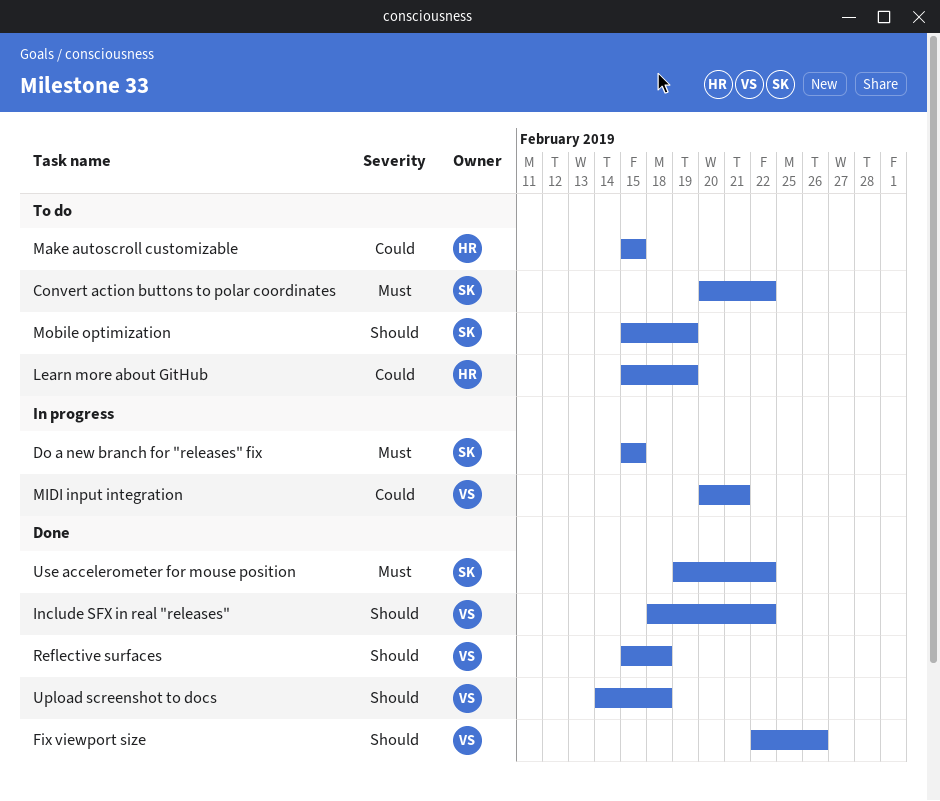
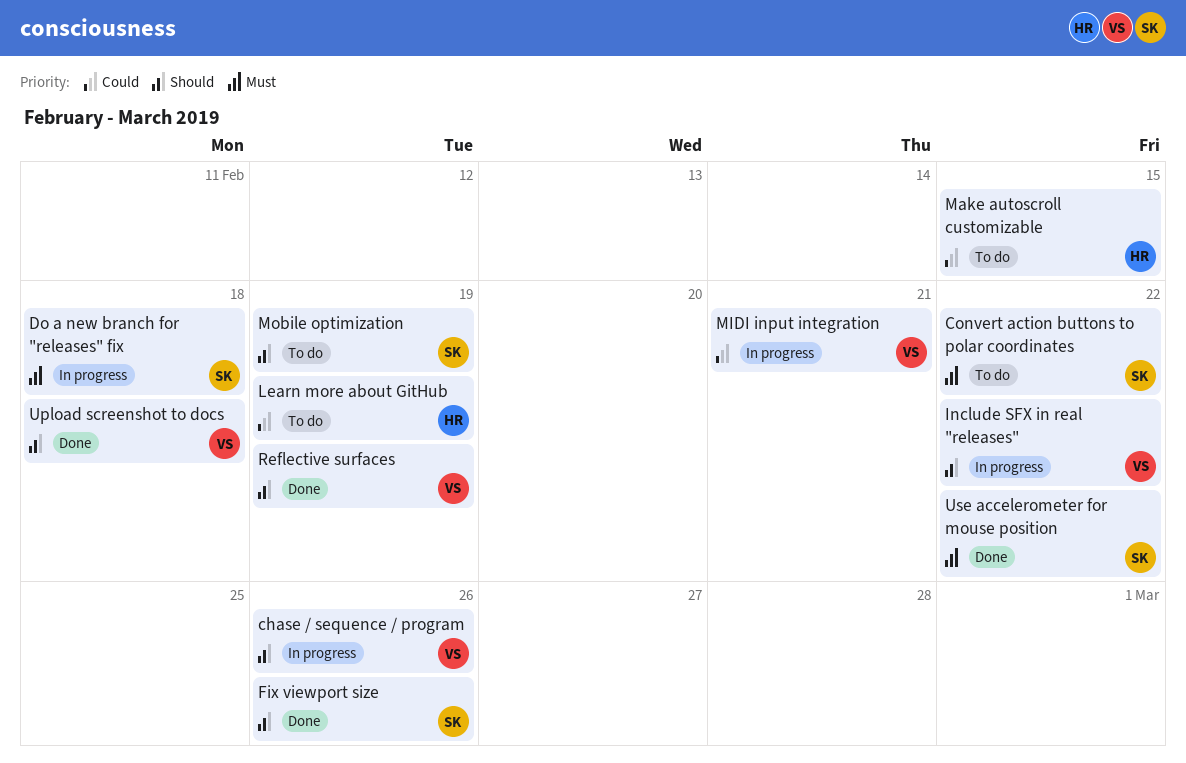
chase / sequence / program: none -> present
Do a new branch for "releases" fix, due: Feb 15 -> Feb 18
Fix viewport size, owner: VS -> SK
Include SFX in real "releases", status: Done -> In progress
Reflective surfaces, due: Feb 18 -> Feb 19

